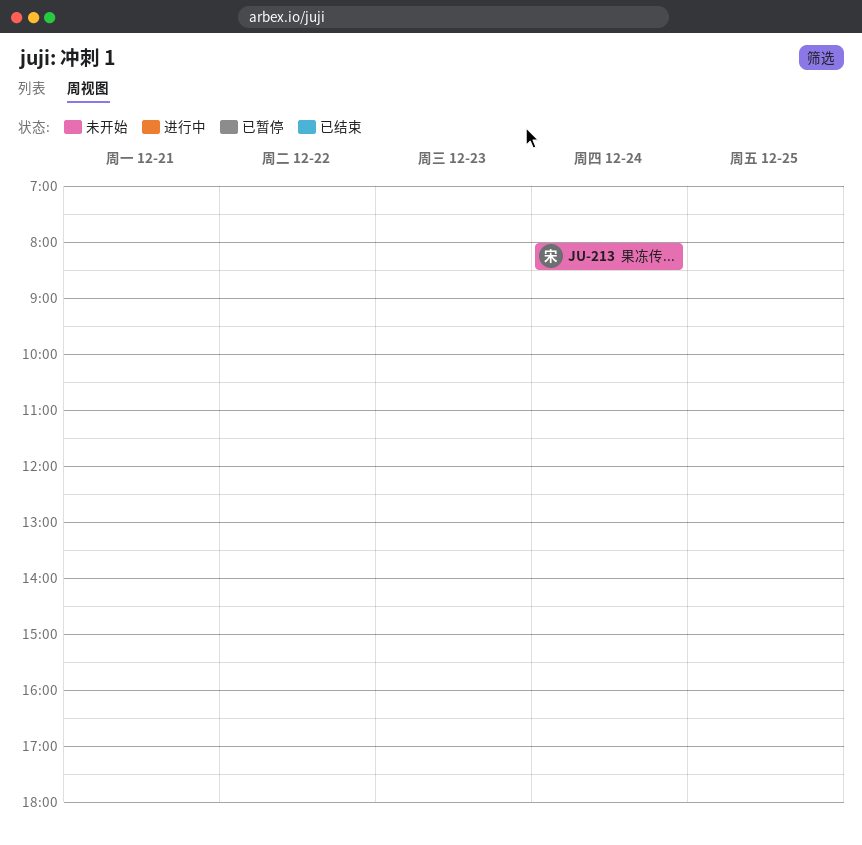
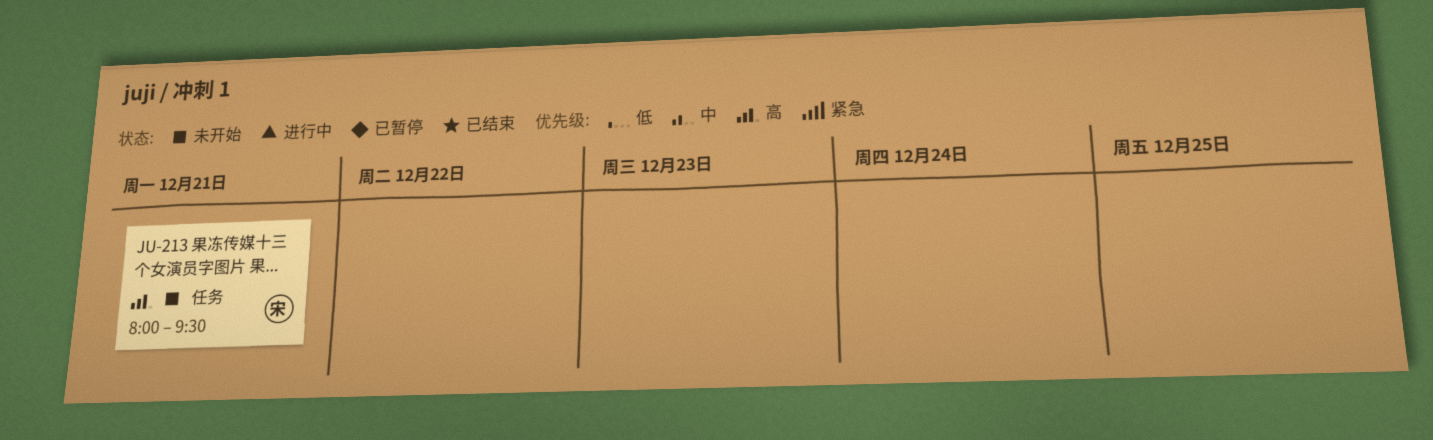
JU-213, day: Dec 24 -> Dec 21
JU-213, ends: 08:30 -> 09:30

